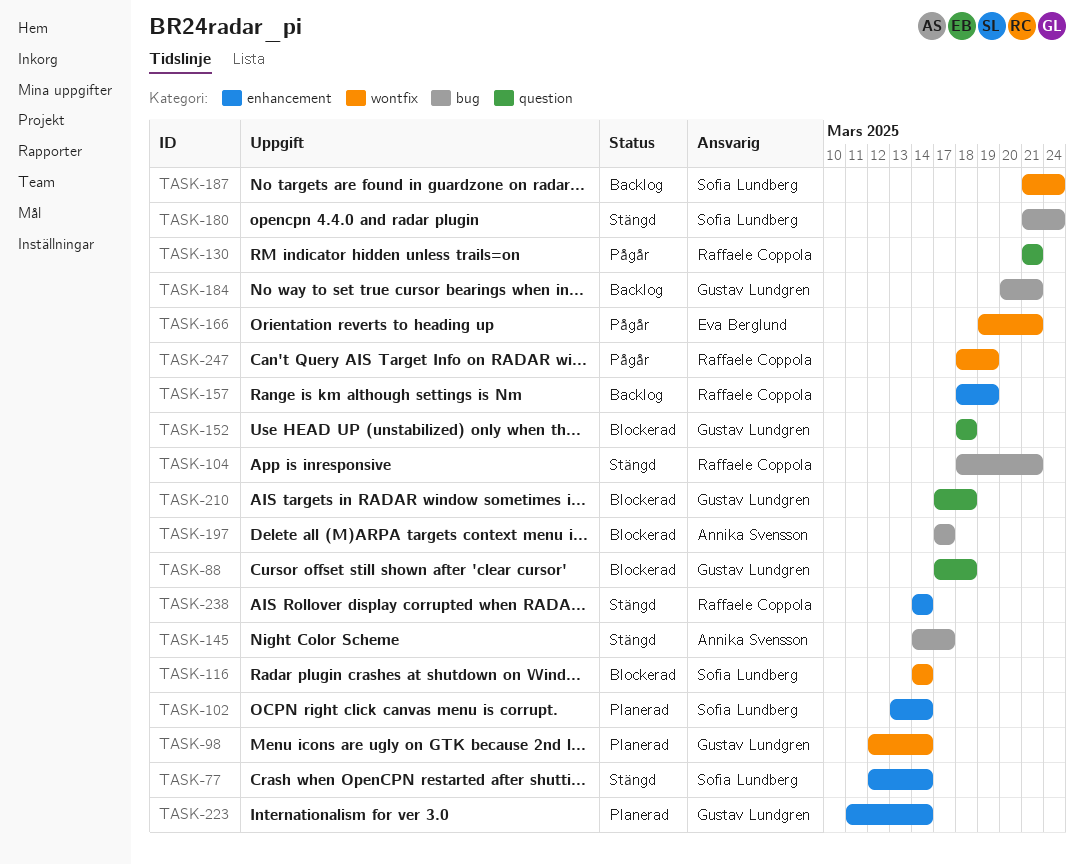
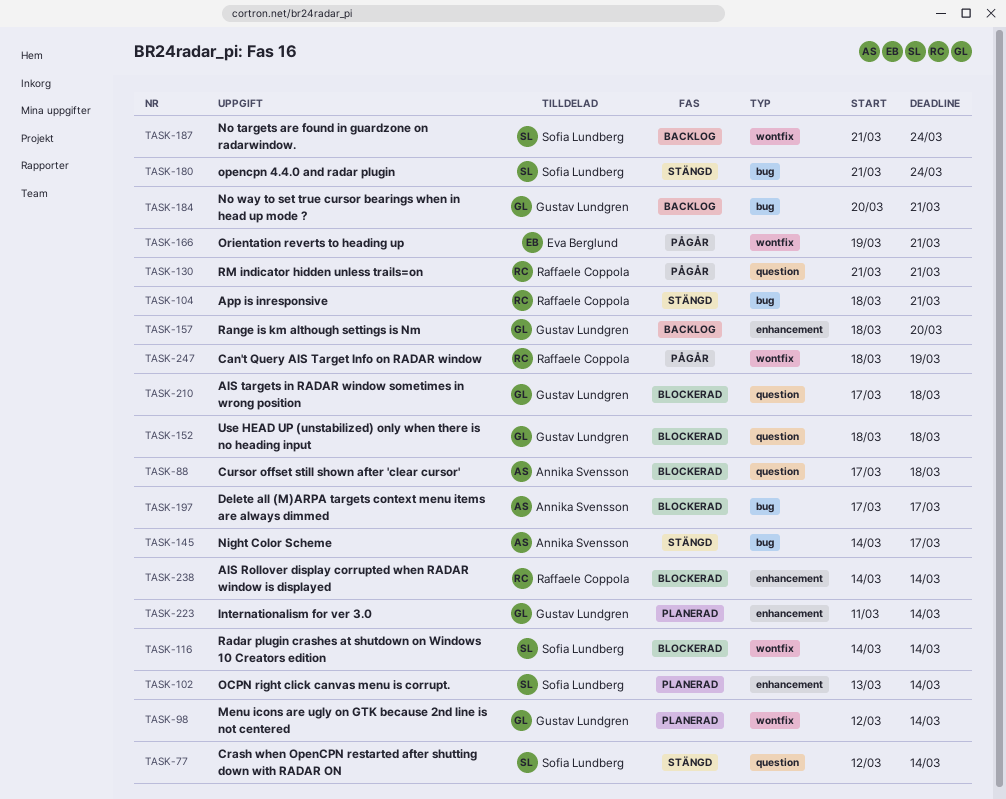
TASK-77, label: enhancement -> question
TASK-88, owner: Gustav Lundgren -> Annika Svensson
TASK-157, owner: Raffaele Coppola -> Gustav Lundgren
TASK-157, due: Mar 19 -> Mar 20
TASK-238, status: Stängd -> Blockerad

